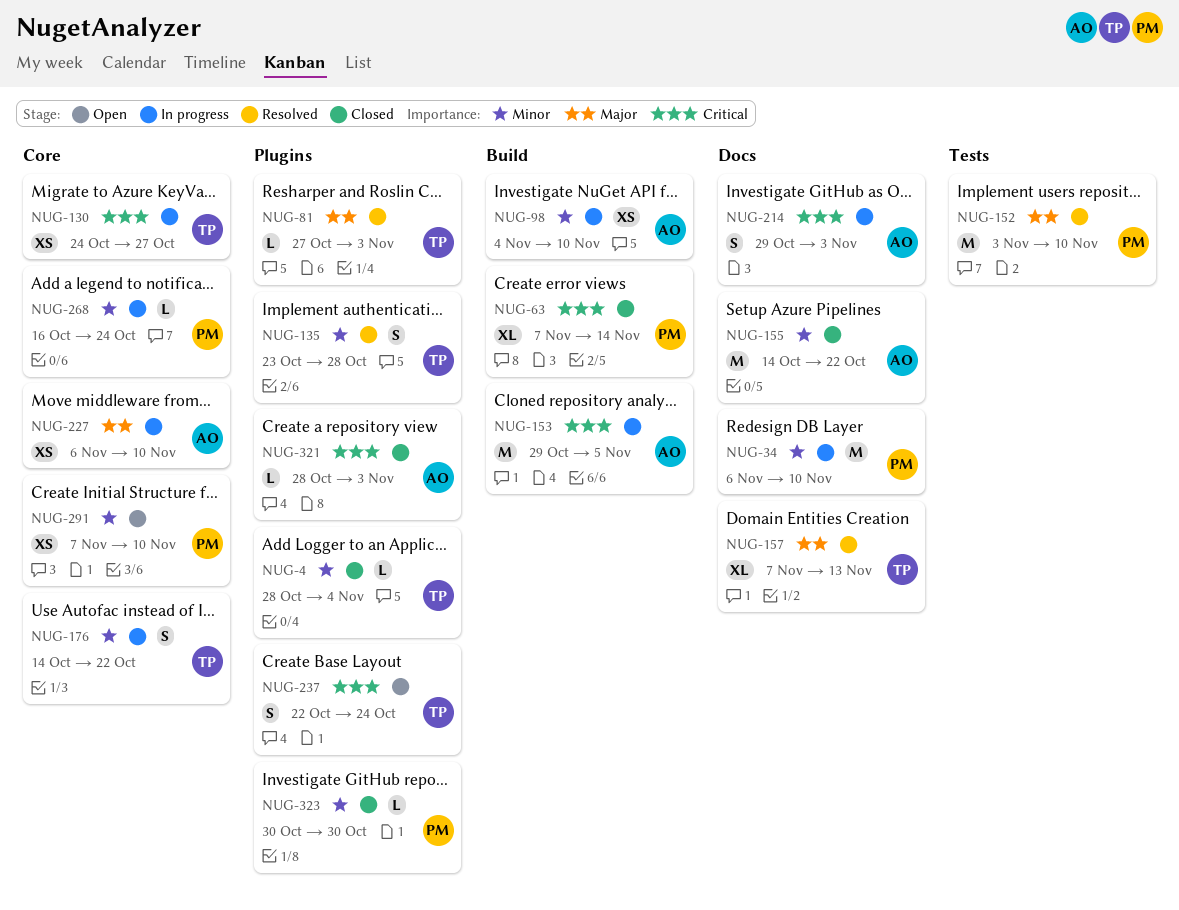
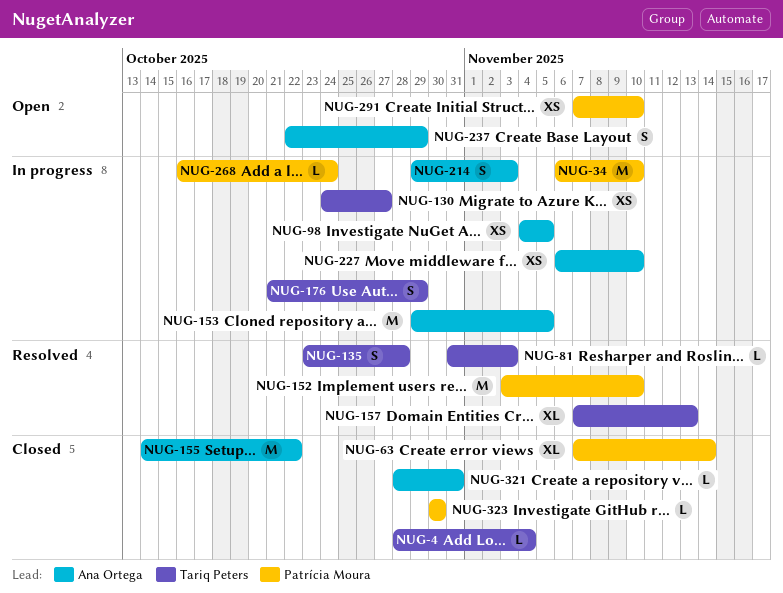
NUG-81, start: Oct 27 -> Oct 31
NUG-98, due: Nov 10 -> Nov 5
NUG-176, start: Oct 14 -> Oct 21
NUG-176, due: Oct 22 -> Oct 29
NUG-237, owner: Tariq Peters -> Ana Ortega
NUG-237, due: Oct 24 -> Oct 29
NUG-321, due: Nov 3 -> Oct 31

